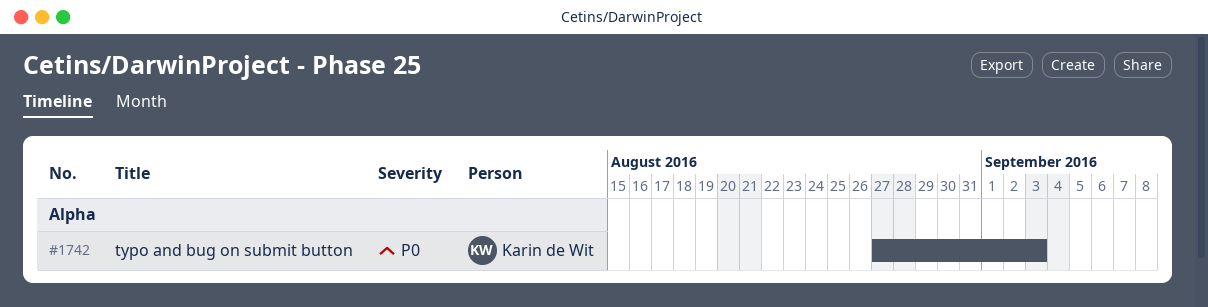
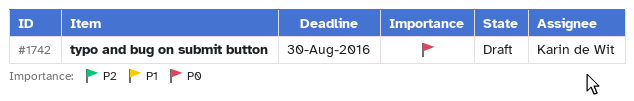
#1742, due: Sep 3 -> Aug 30

